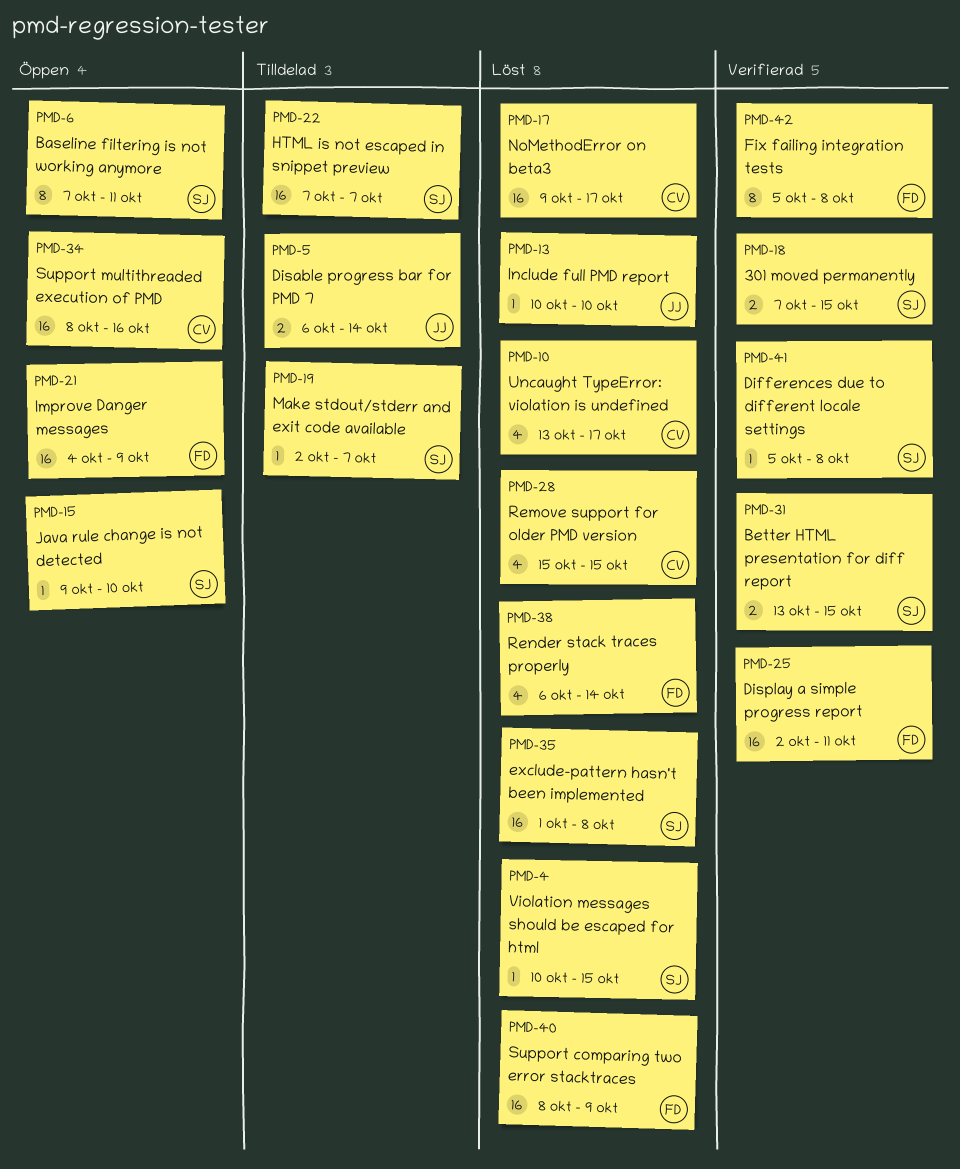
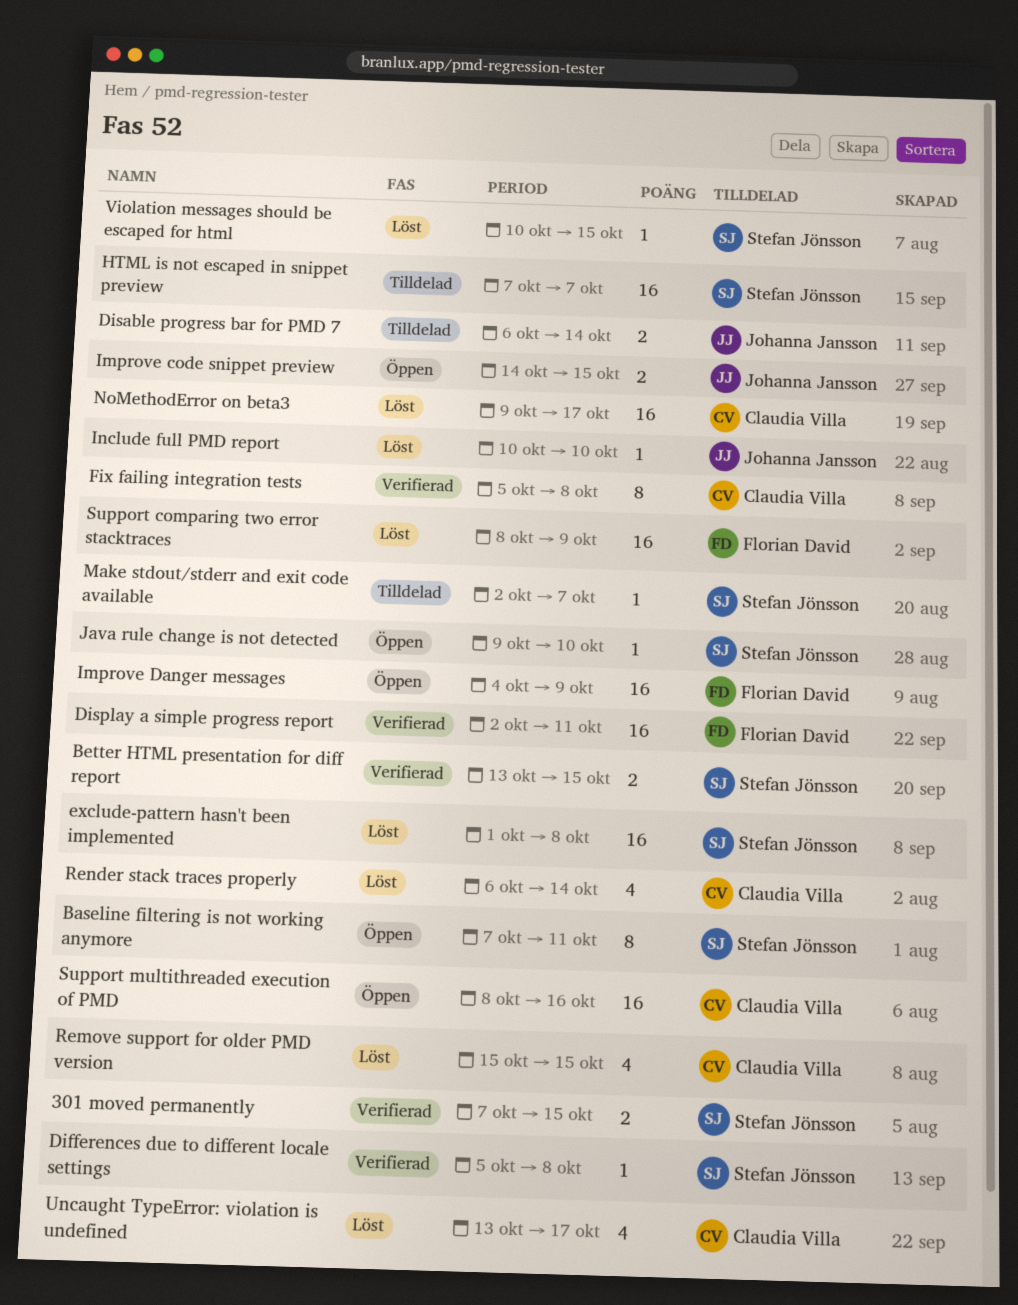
Fix failing integration tests, owner: Florian David -> Claudia Villa
Improve code snippet preview: none -> present
Render stack traces properly, owner: Florian David -> Claudia Villa

